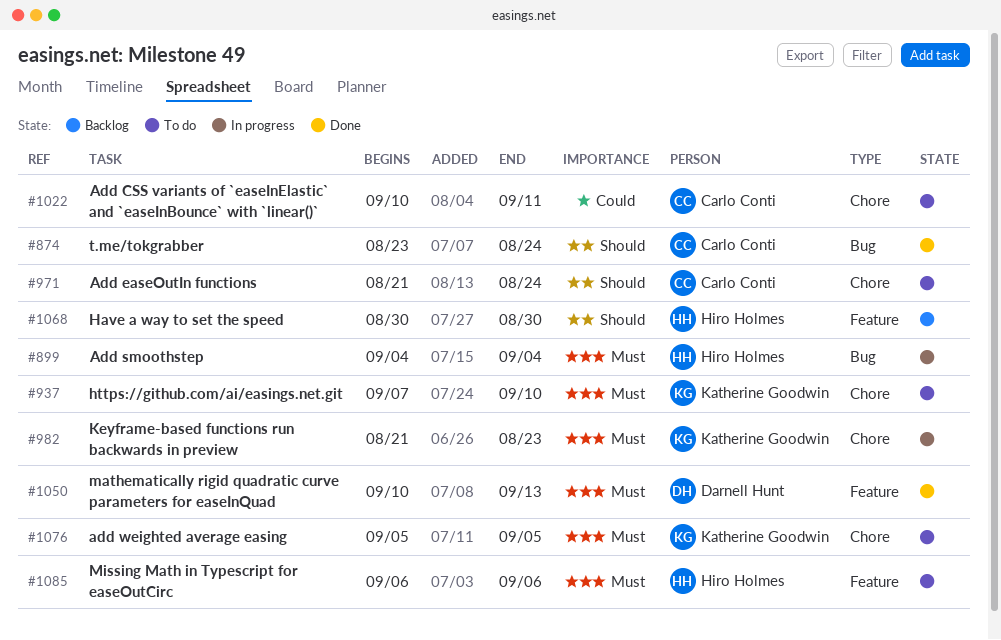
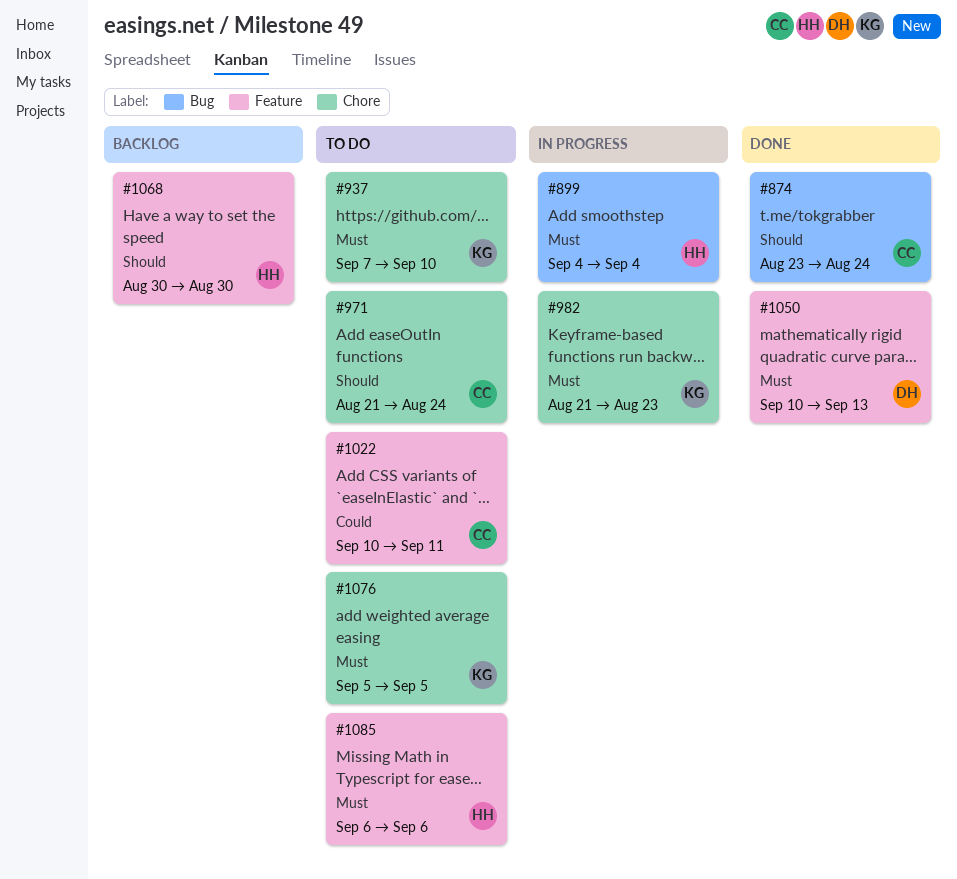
#1022, label: Chore -> Feature

